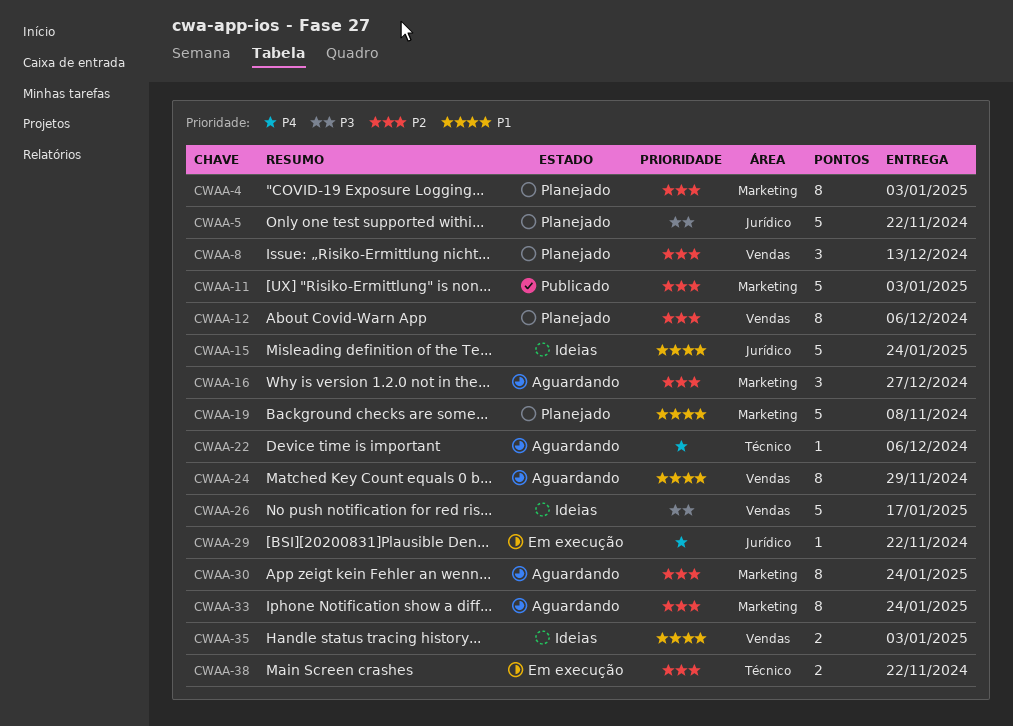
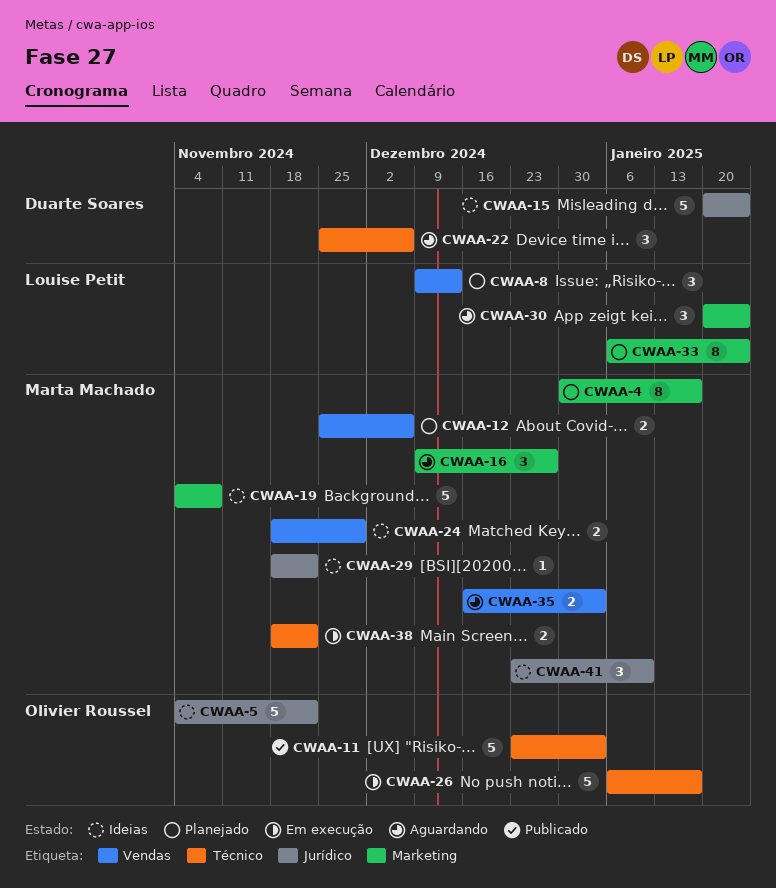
CWAA-4, due: Jan 3 -> Jan 17
CWAA-5, status: Planejado -> Ideias
CWAA-11, label: Marketing -> Técnico
CWAA-12, estimate: 8 -> 2
CWAA-19, status: Planejado -> Ideias
CWAA-22, estimate: 1 -> 3
CWAA-24, status: Aguardando -> Ideias
CWAA-24, estimate: 8 -> 2
CWAA-26, status: Ideias -> Em execução
CWAA-26, label: Vendas -> Técnico
CWAA-29, status: Em execução -> Ideias
CWAA-30, estimate: 8 -> 3
CWAA-33, status: Aguardando -> Planejado
CWAA-35, status: Ideias -> Aguardando
CWAA-41: none -> present

